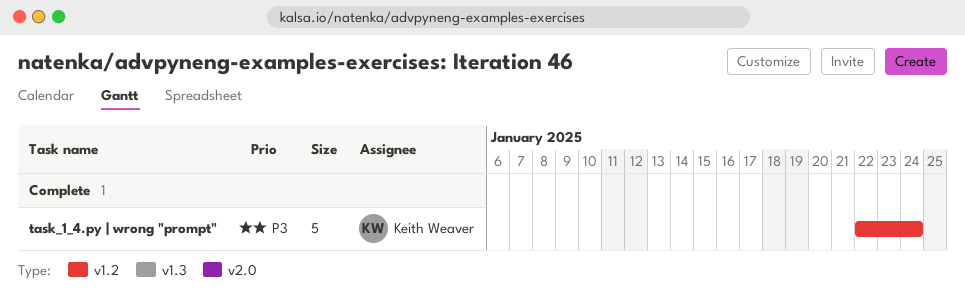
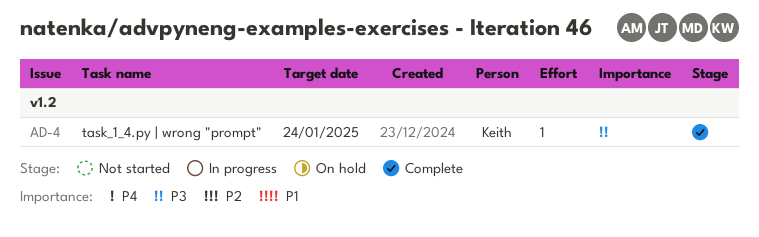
task_1_4.py | wrong "prompt", estimate: 5 -> 1

